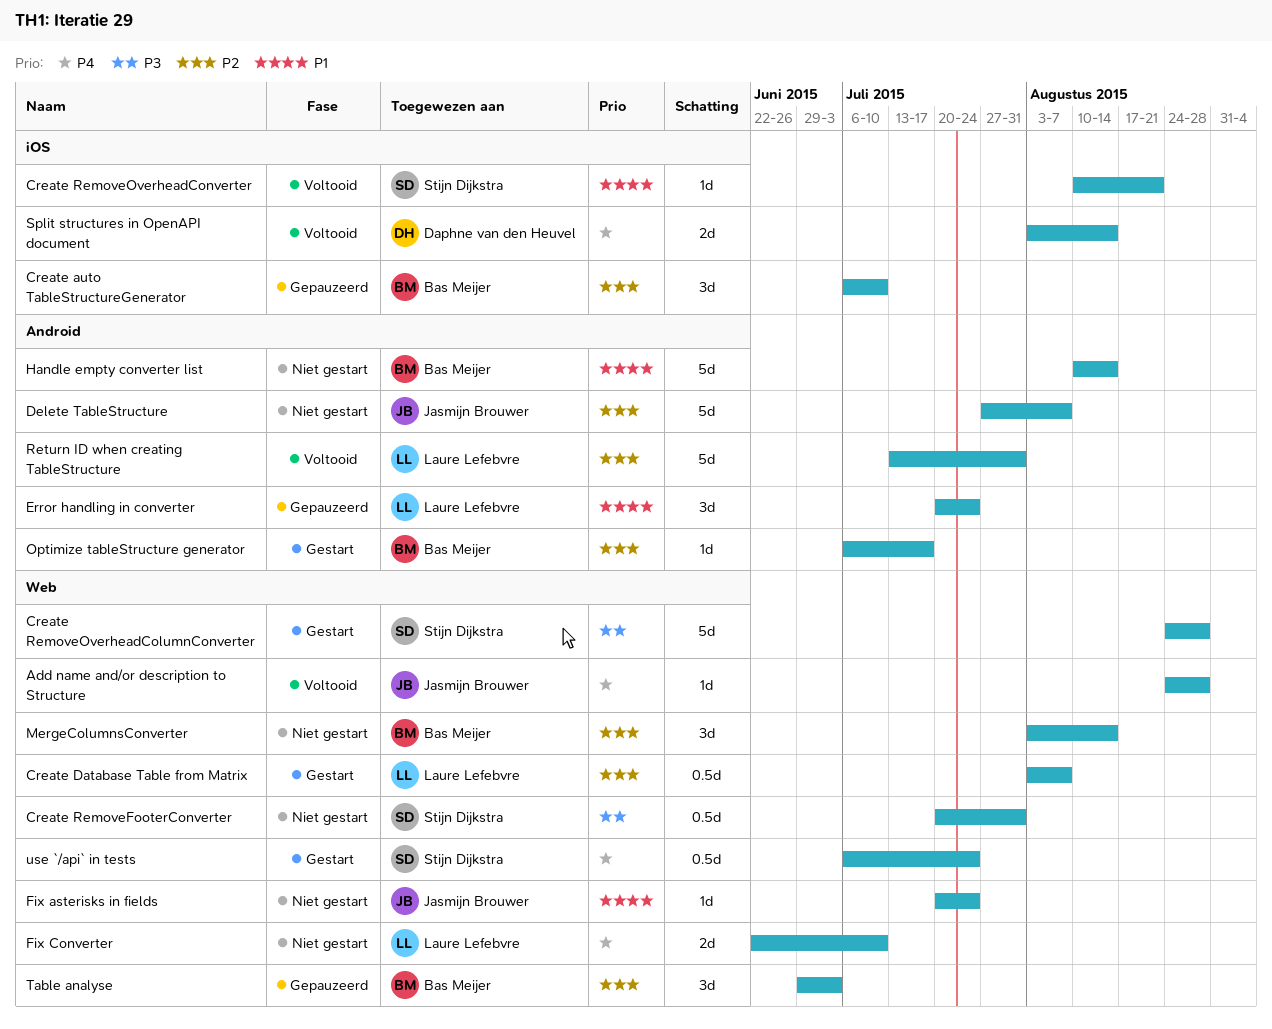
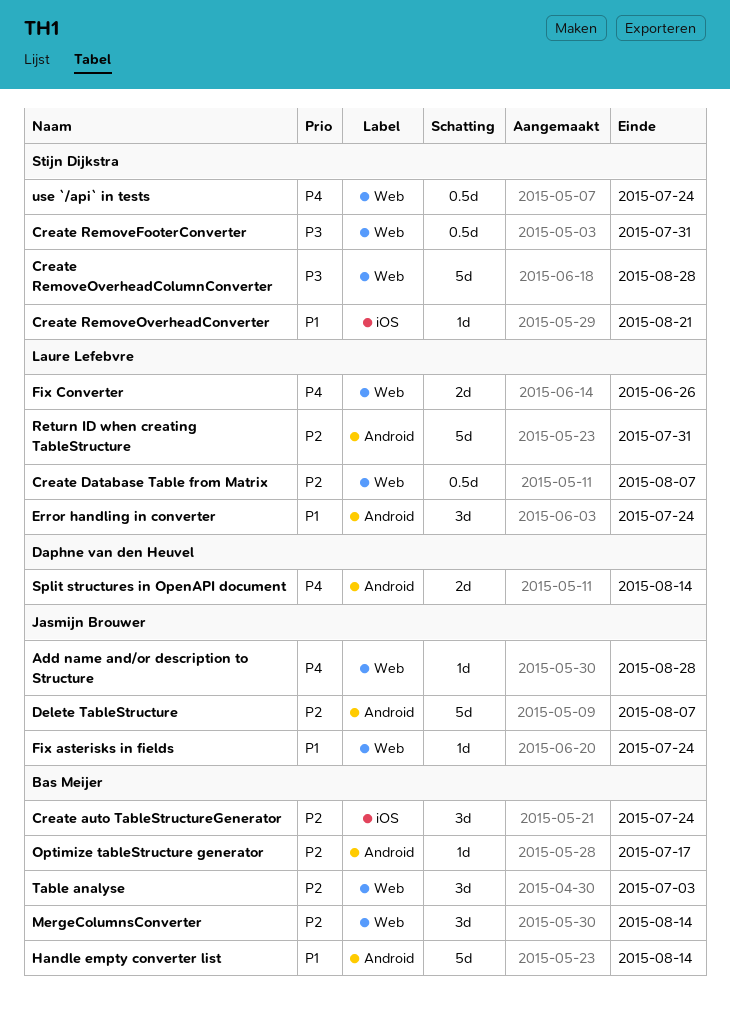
Create auto TableStructureGenerator, due: Jul 10 -> Jul 24
Fix Converter, due: Jul 10 -> Jun 26
Split structures in OpenAPI document, label: iOS -> Android

